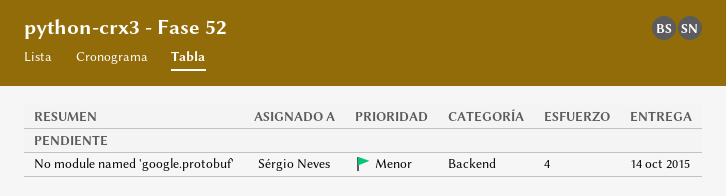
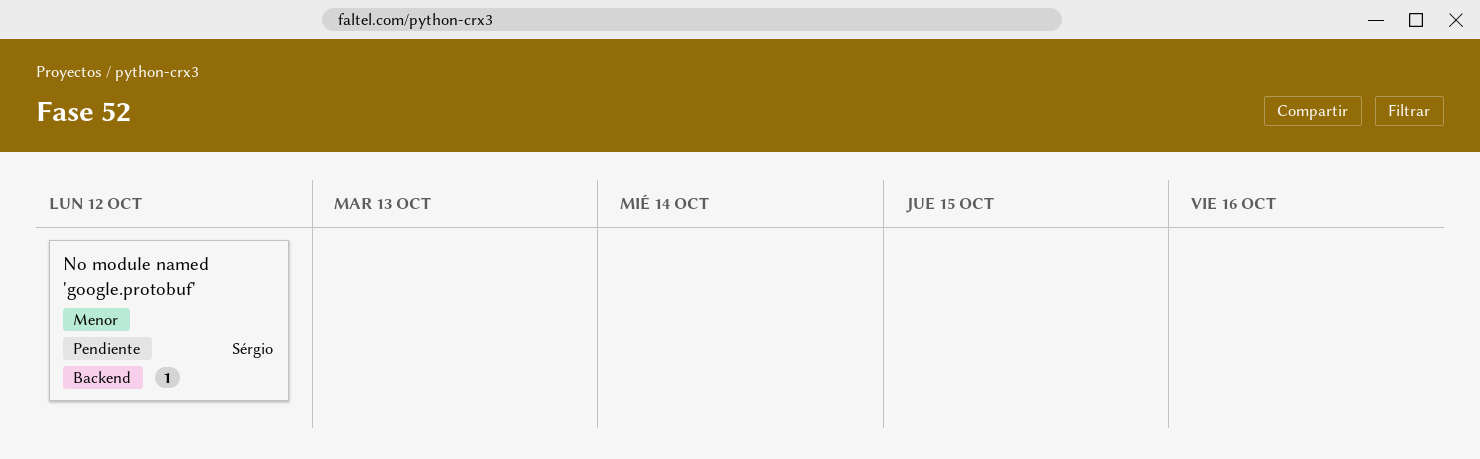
No module named 'google.protobuf', estimate: 4 -> 1
No module named 'google.protobuf', due: Oct 14 -> Oct 12

